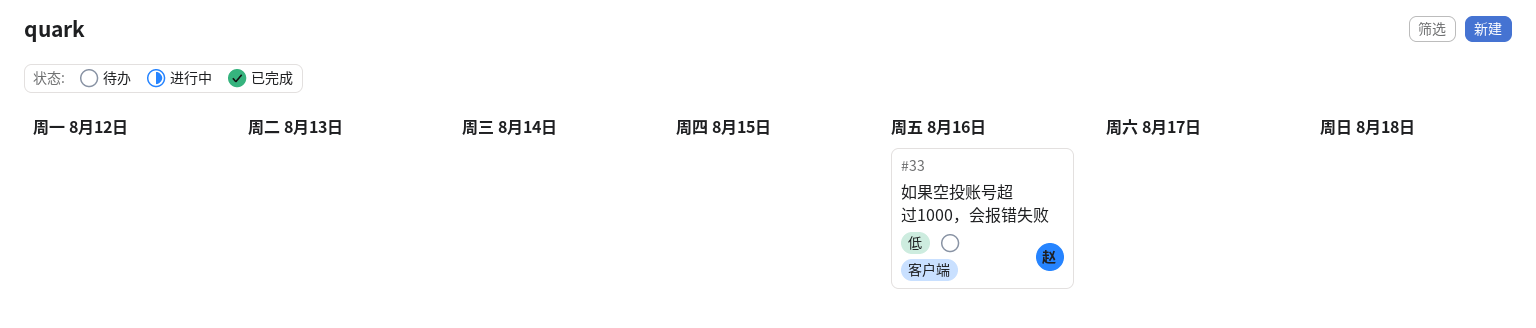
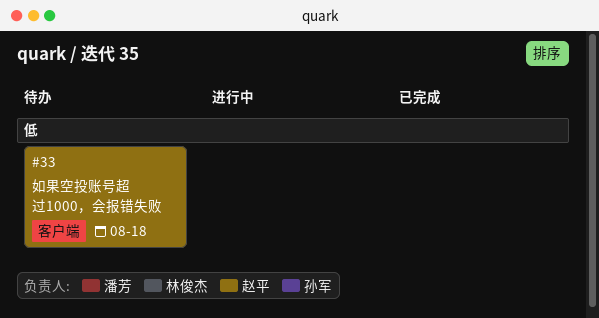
#33, due: Aug 16 -> Aug 18

